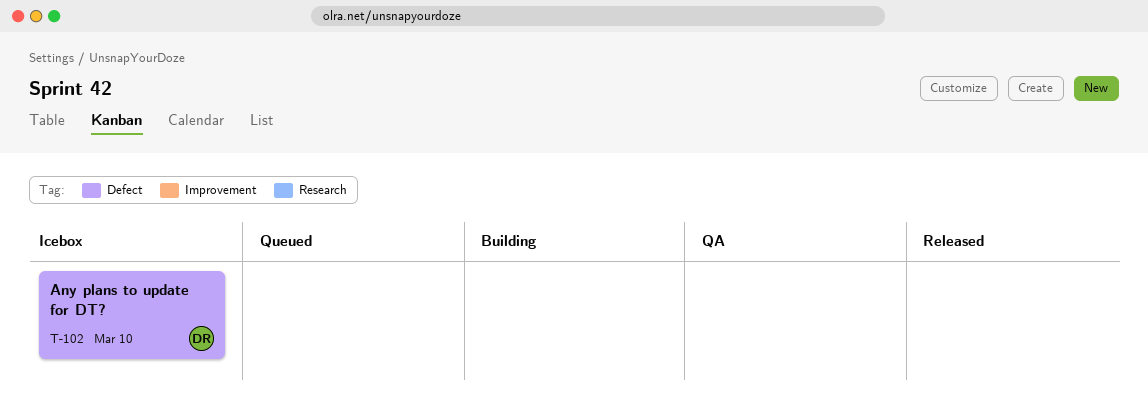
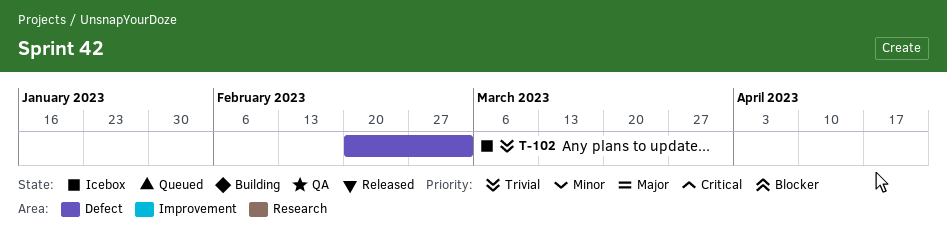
T-102, due: Mar 10 -> Mar 3

